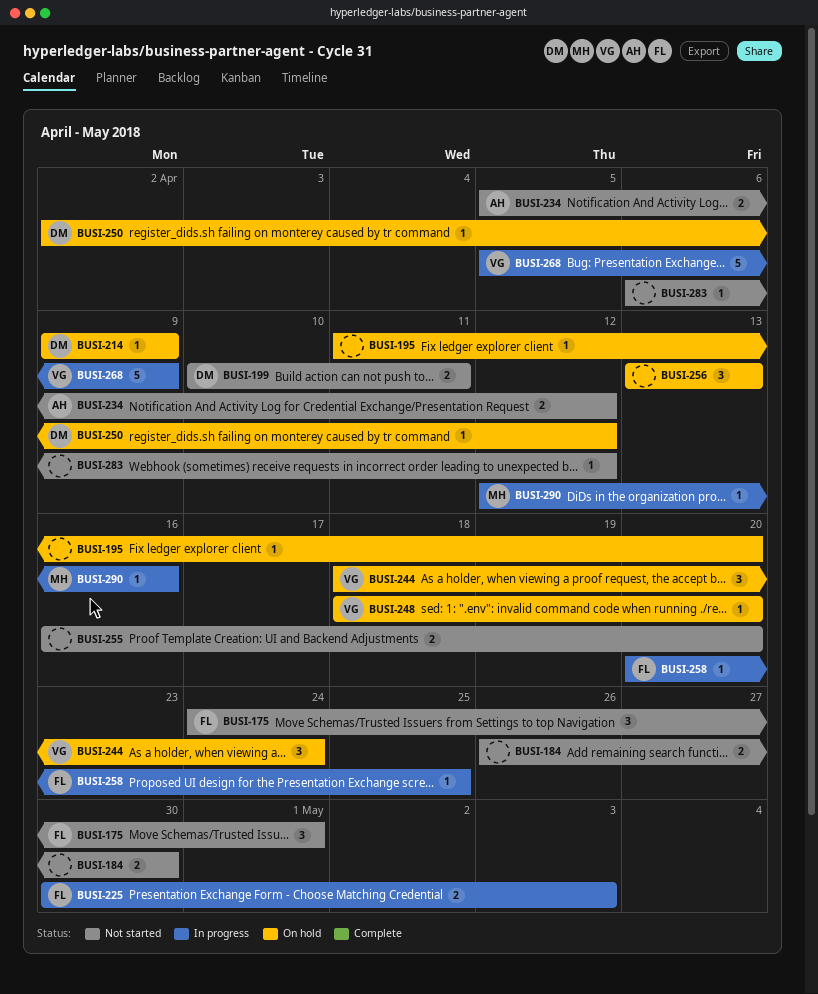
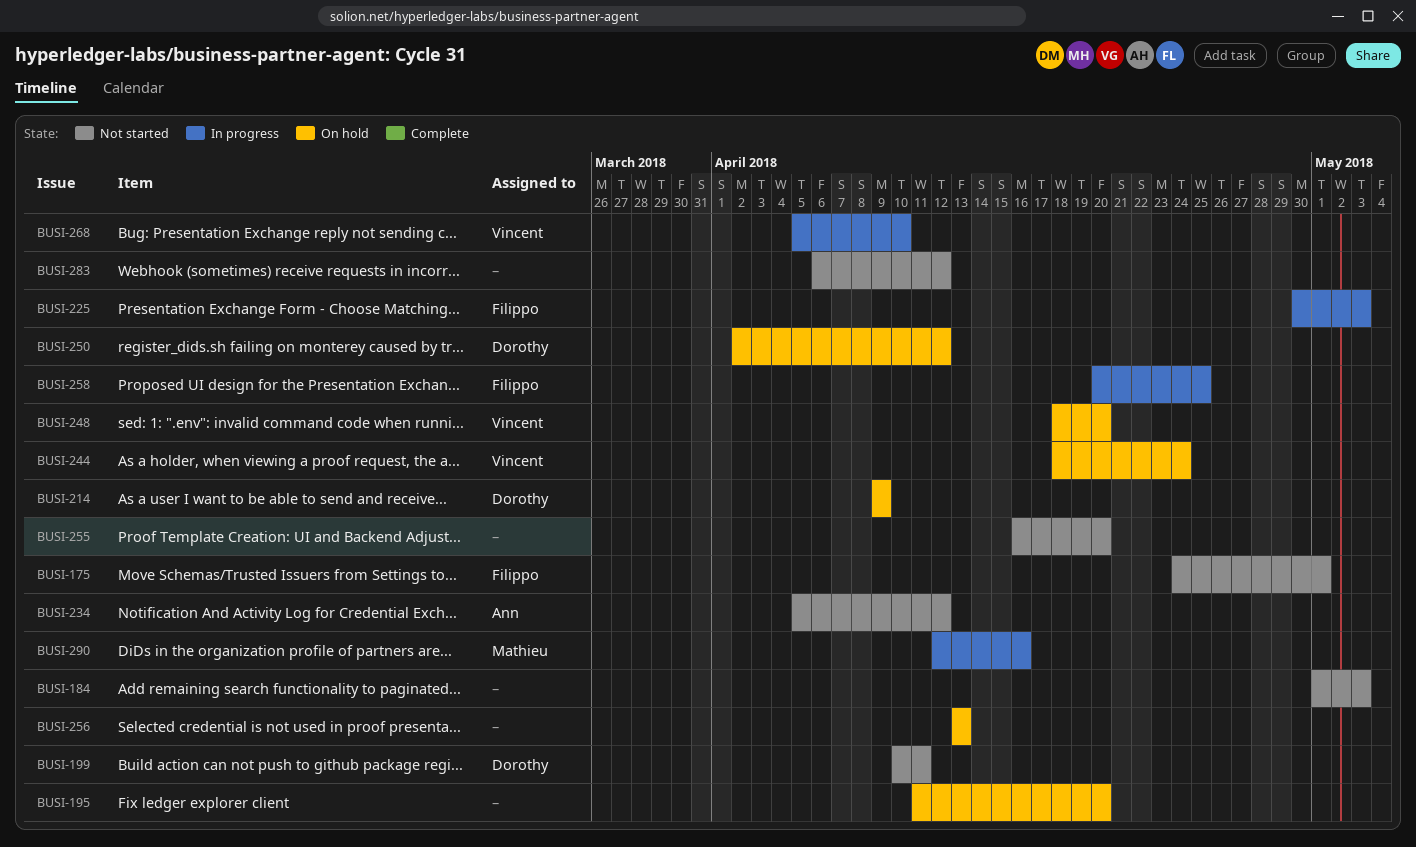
BUSI-184, start: Apr 26 -> May 1
BUSI-184, due: Apr 30 -> May 3
BUSI-268, due: Apr 9 -> Apr 10

